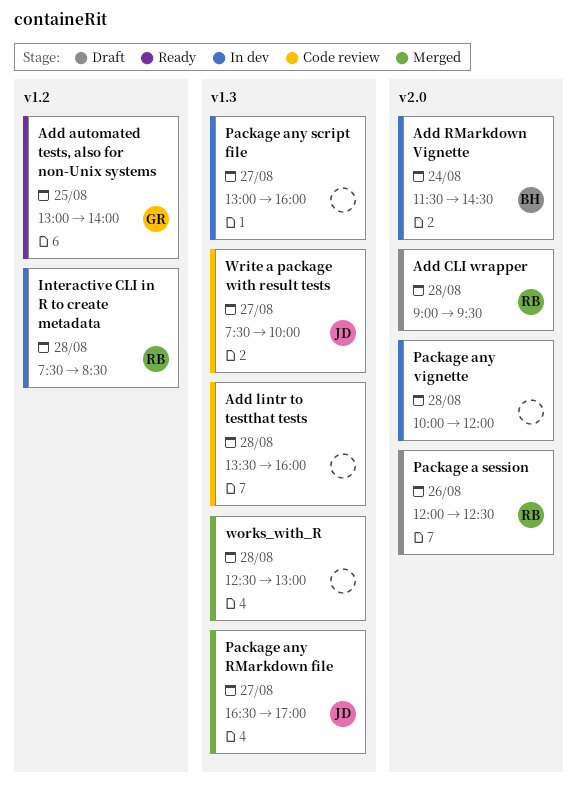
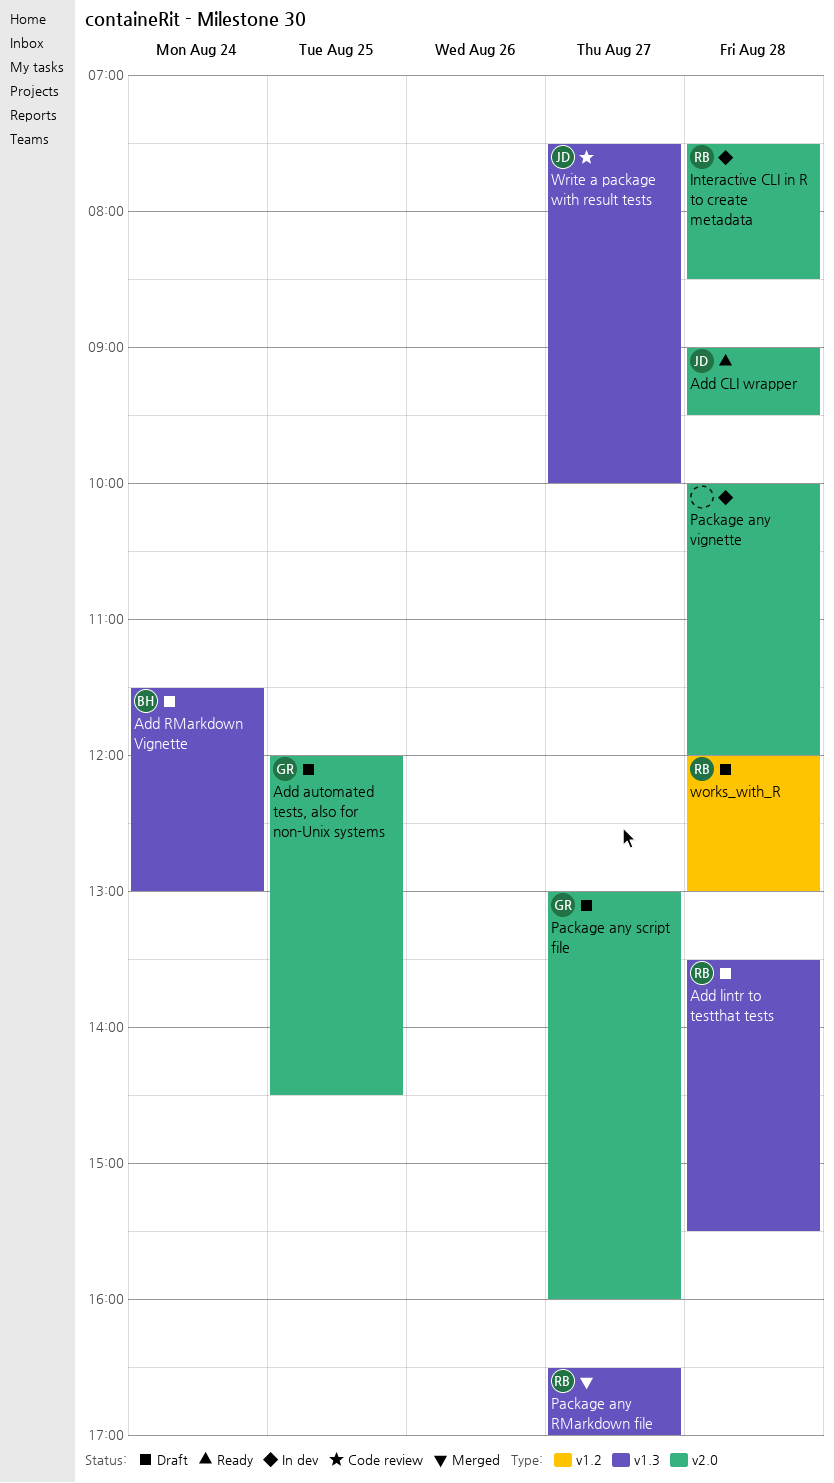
Add automated tests, also for non-Unix systems, status: Ready -> Draft
Add automated tests, also for non-Unix systems, label: v1.2 -> v2.0
Add automated tests, also for non-Unix systems, begins: 13:00 -> 12:00
Add automated tests, also for non-Unix systems, ends: 14:00 -> 14:30
Add CLI wrapper, status: Draft -> Ready
Add CLI wrapper, owner: RB -> JD
Add lintr to testthat tests, status: Code review -> Draft
Add lintr to testthat tests, owner: none -> RB
Add lintr to testthat tests, ends: 16:00 -> 15:30
Add RMarkdown Vignette, status: In dev -> Draft
Add RMarkdown Vignette, label: v2.0 -> v1.3
Add RMarkdown Vignette, ends: 14:30 -> 13:00
Interactive CLI in R to create metadata, label: v1.2 -> v2.0
Package a session: present -> none
Package any RMarkdown file, owner: JD -> RB
Package any script file, status: In dev -> Draft
Package any script file, owner: none -> GR
Package any script file, label: v1.3 -> v2.0
works_with_R, status: Merged -> Draft
works_with_R, owner: none -> RB
works_with_R, label: v1.3 -> v1.2
works_with_R, begins: 12:30 -> 12:00

